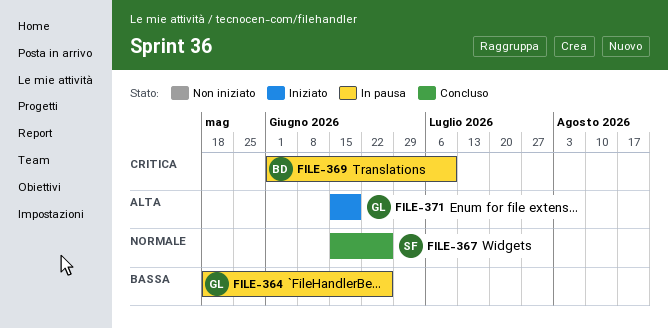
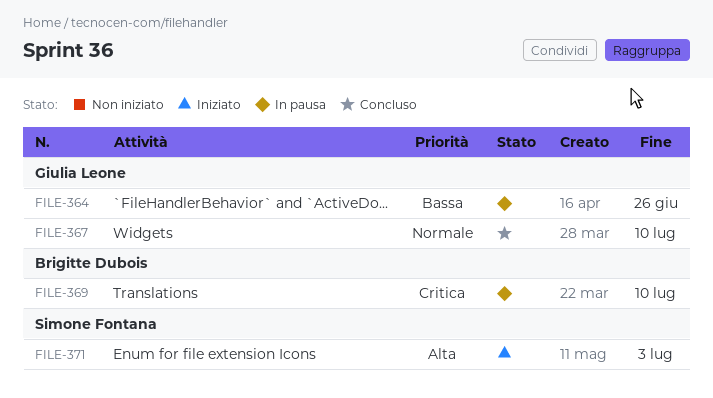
FILE-367, owner: Simone Fontana -> Giulia Leone
FILE-367, due: Jun 26 -> Jul 10
FILE-371, owner: Giulia Leone -> Simone Fontana
FILE-371, due: Jun 19 -> Jul 3

